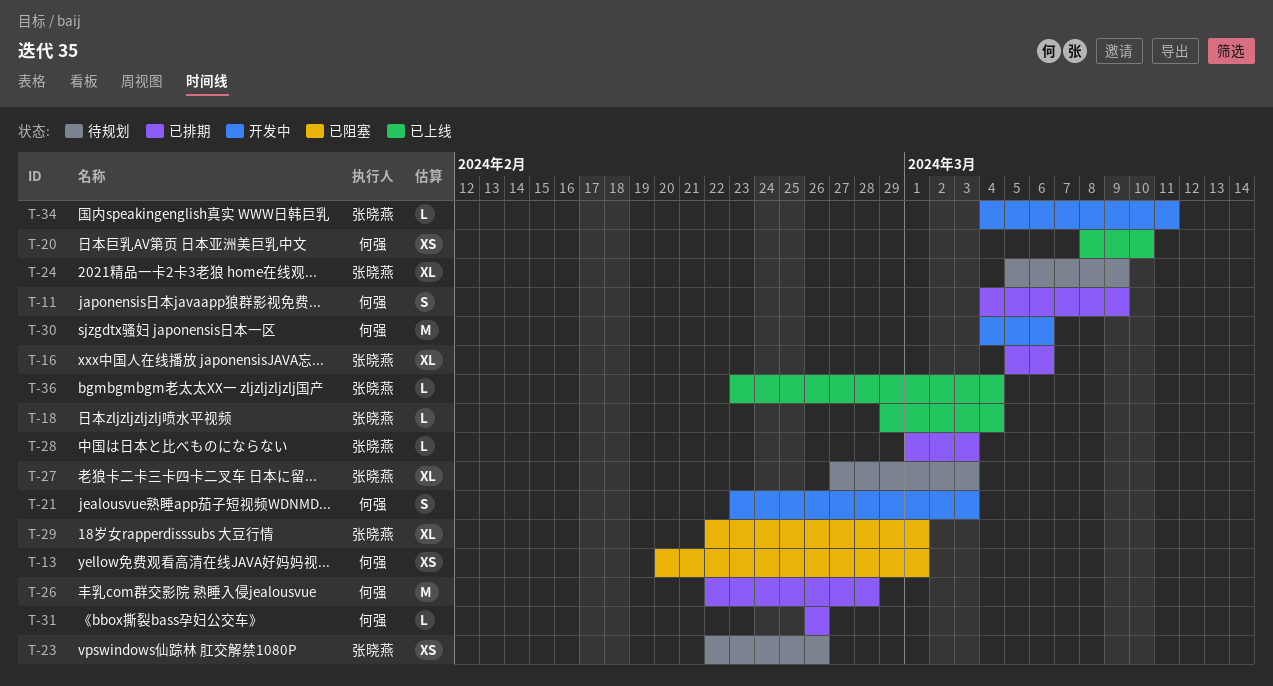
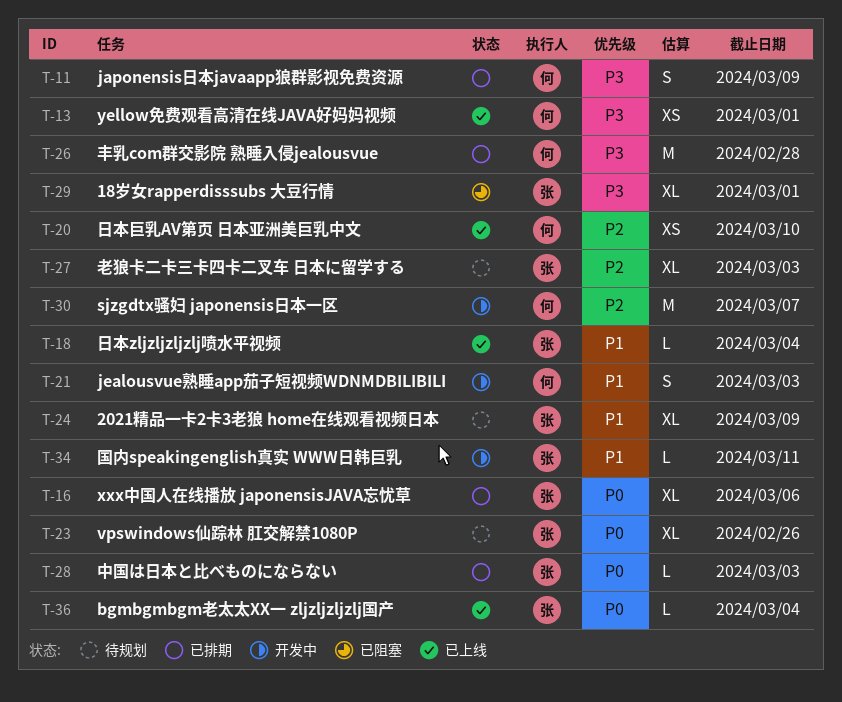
T-13, status: 已阻塞 -> 已上线
T-23, estimate: XS -> XL
T-30, due: Mar 6 -> Mar 7
T-31: present -> none

